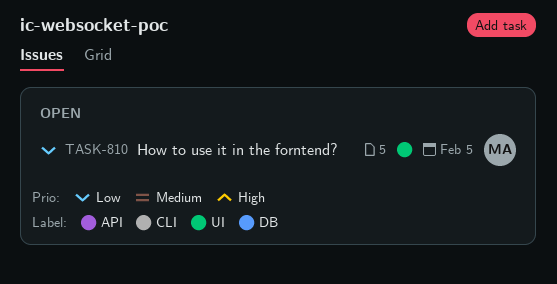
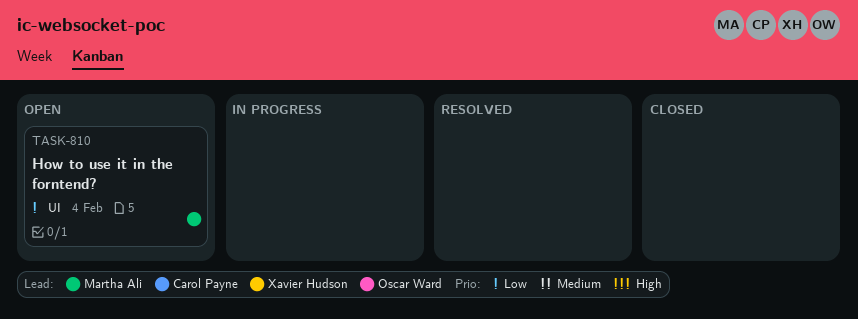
TASK-810, due: Feb 5 -> Feb 4

